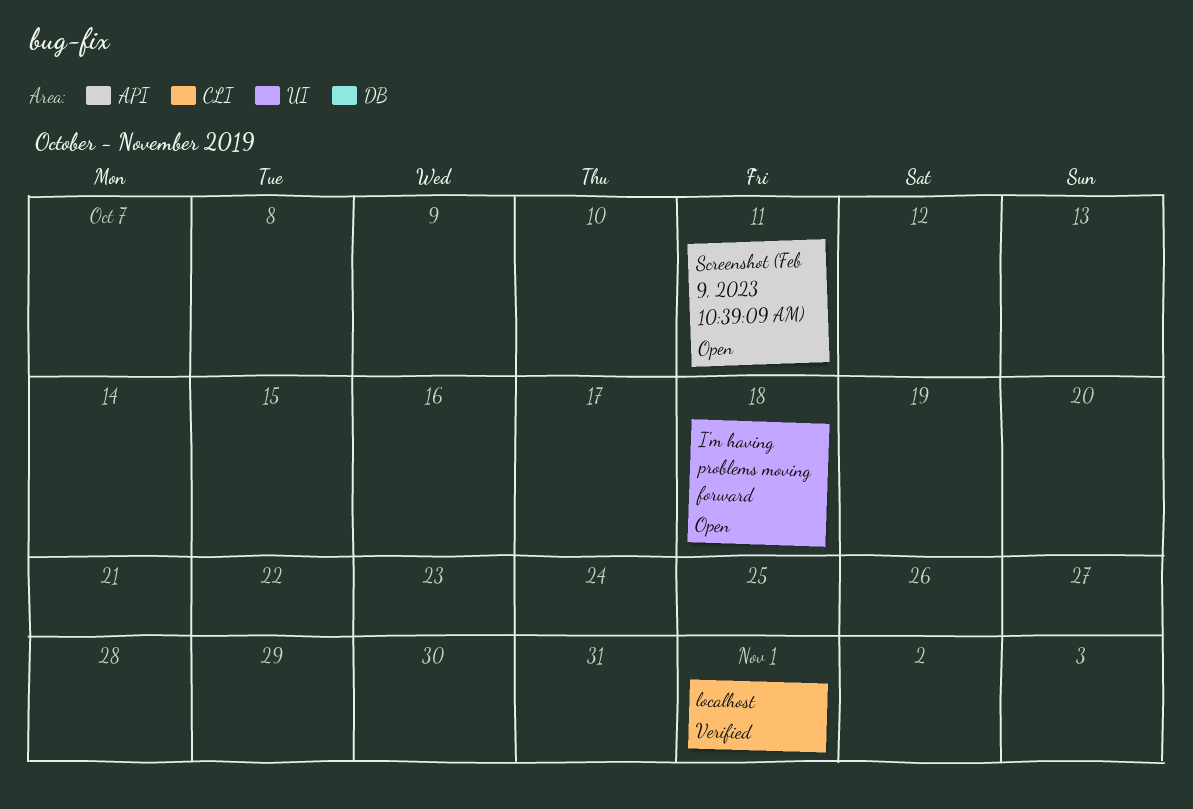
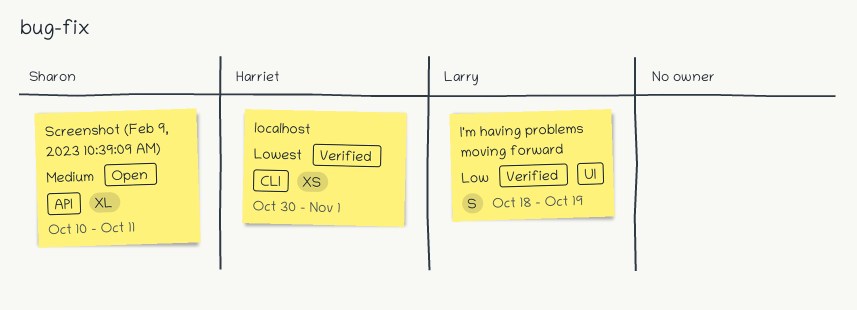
I'm having problems moving forward, status: Open -> Verified
I'm having problems moving forward, due: Oct 18 -> Oct 19

